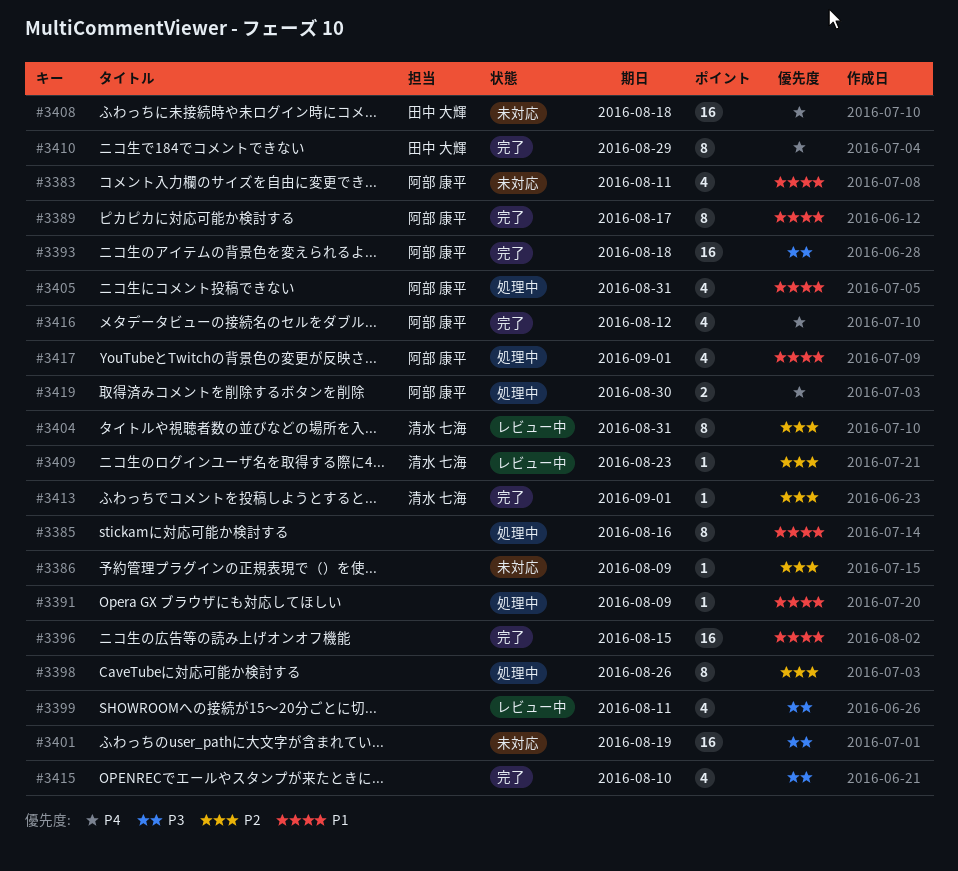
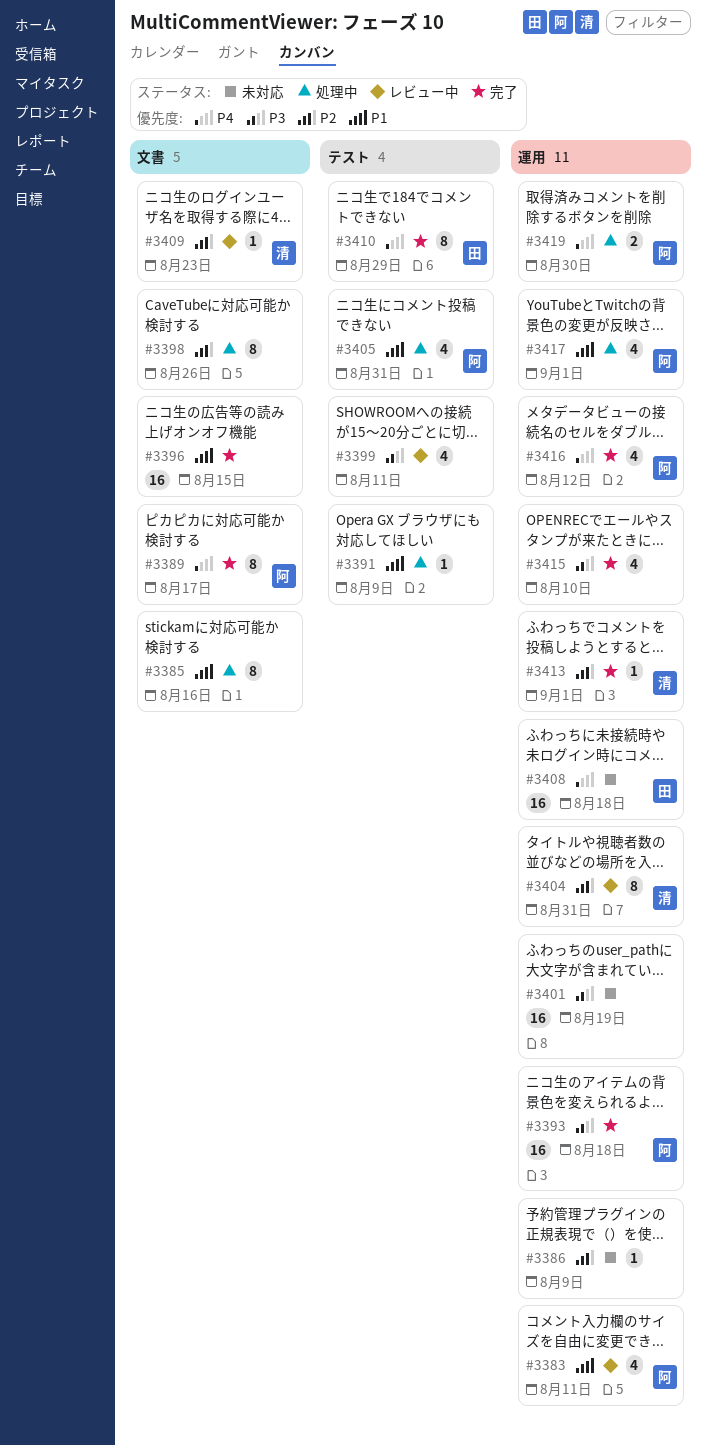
#3383, status: 未対応 -> レビュー中
#3389, priority: P1 -> P4

